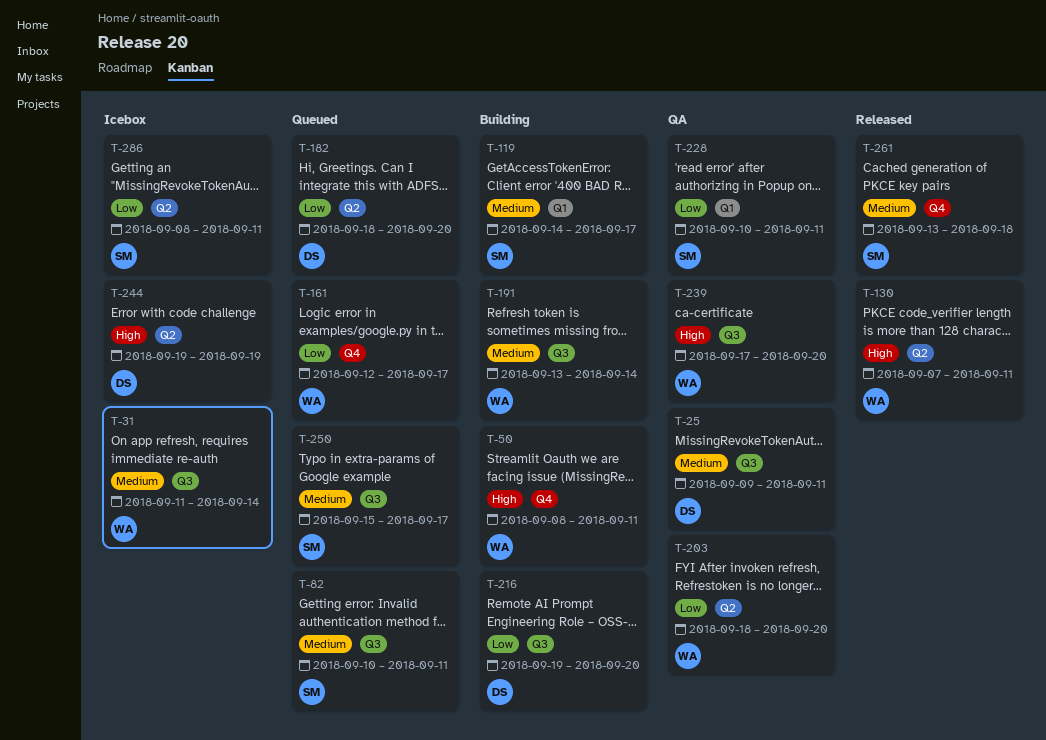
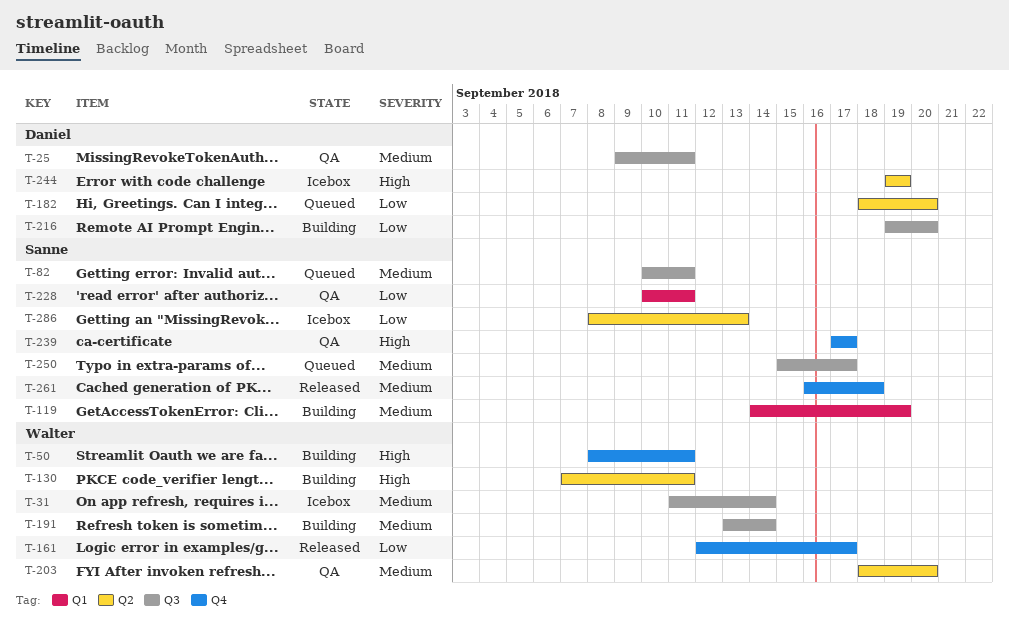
T-119, due: Sep 17 -> Sep 19
T-130, status: Released -> Building
T-161, status: Queued -> Released
T-203, priority: Low -> Medium
T-239, owner: Walter -> Sanne
T-239, label: Q3 -> Q4
T-239, due: Sep 20 -> Sep 17
T-261, start: Sep 13 -> Sep 16
T-286, due: Sep 11 -> Sep 13

